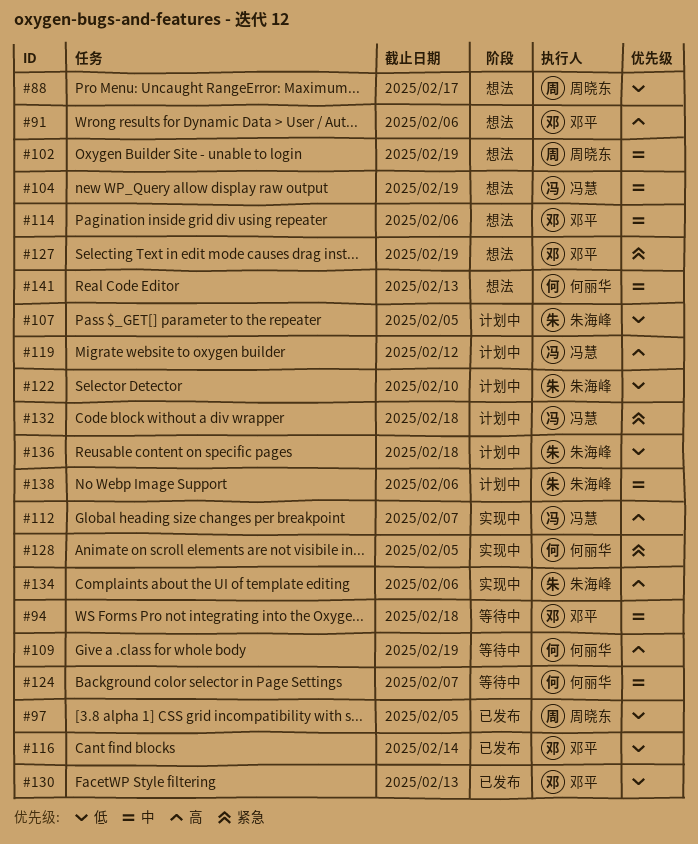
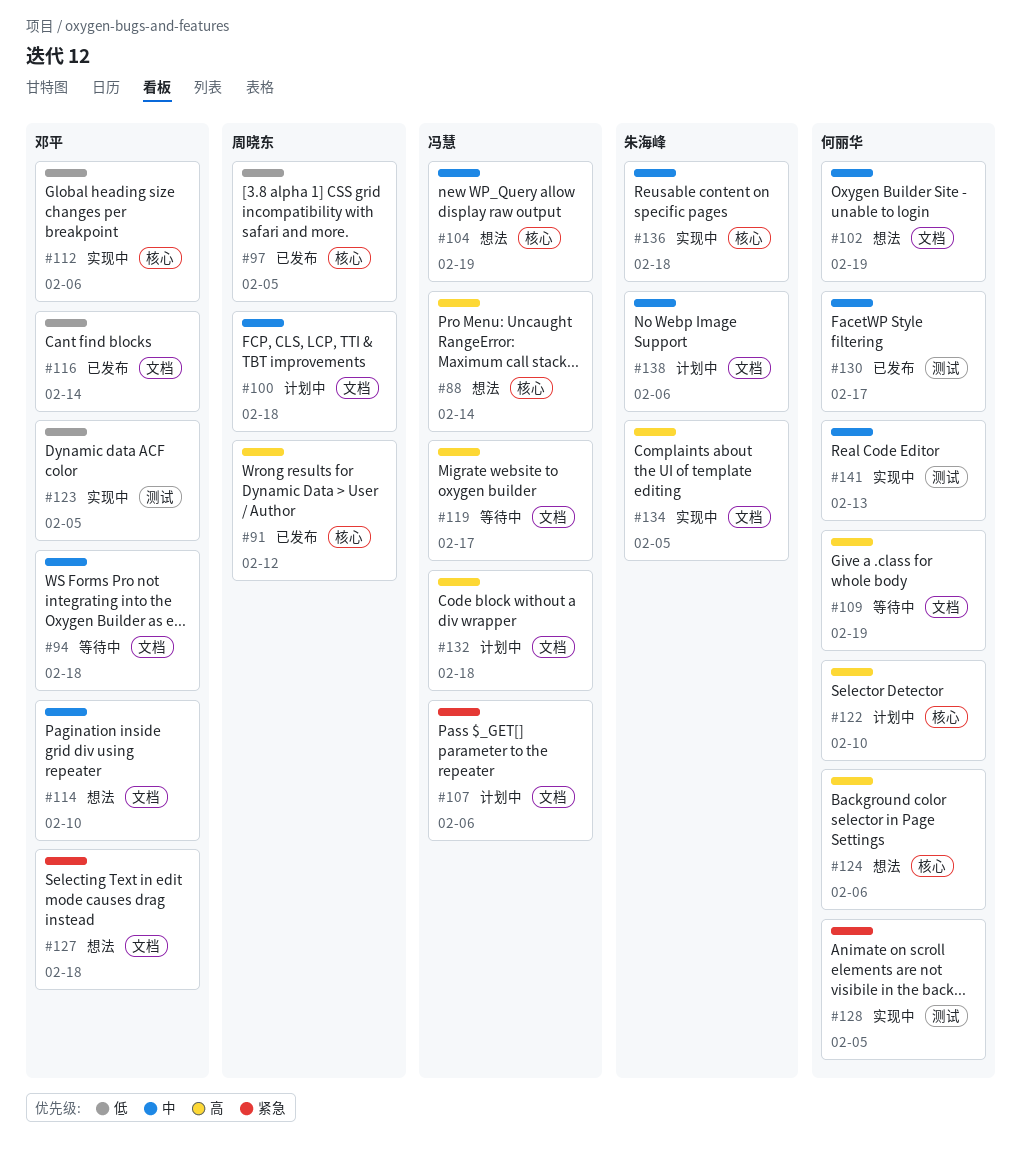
#88, owner: 周晓东 -> 冯慧
#88, priority: 低 -> 高
#88, due: Feb 17 -> Feb 14
#91, status: 想法 -> 已发布
#91, owner: 邓平 -> 周晓东
#91, due: Feb 6 -> Feb 12
#100: none -> present
#102, owner: 周晓东 -> 何丽华
#107, owner: 朱海峰 -> 冯慧
#107, priority: 低 -> 紧急
#107, due: Feb 5 -> Feb 6
#112, owner: 冯慧 -> 邓平
#112, priority: 高 -> 低
#112, due: Feb 7 -> Feb 6
#114, due: Feb 6 -> Feb 10
#119, status: 计划中 -> 等待中
#119, due: Feb 12 -> Feb 17
#122, owner: 朱海峰 -> 何丽华
#122, priority: 低 -> 高
#123: none -> present
#124, status: 等待中 -> 想法
#124, priority: 中 -> 高
#124, due: Feb 7 -> Feb 6
#127, due: Feb 19 -> Feb 18
#130, owner: 邓平 -> 何丽华
#130, priority: 低 -> 中
#130, due: Feb 13 -> Feb 17
#132, priority: 紧急 -> 高
#134, due: Feb 6 -> Feb 5
#136, status: 计划中 -> 实现中
#136, priority: 低 -> 中
#141, status: 想法 -> 实现中

